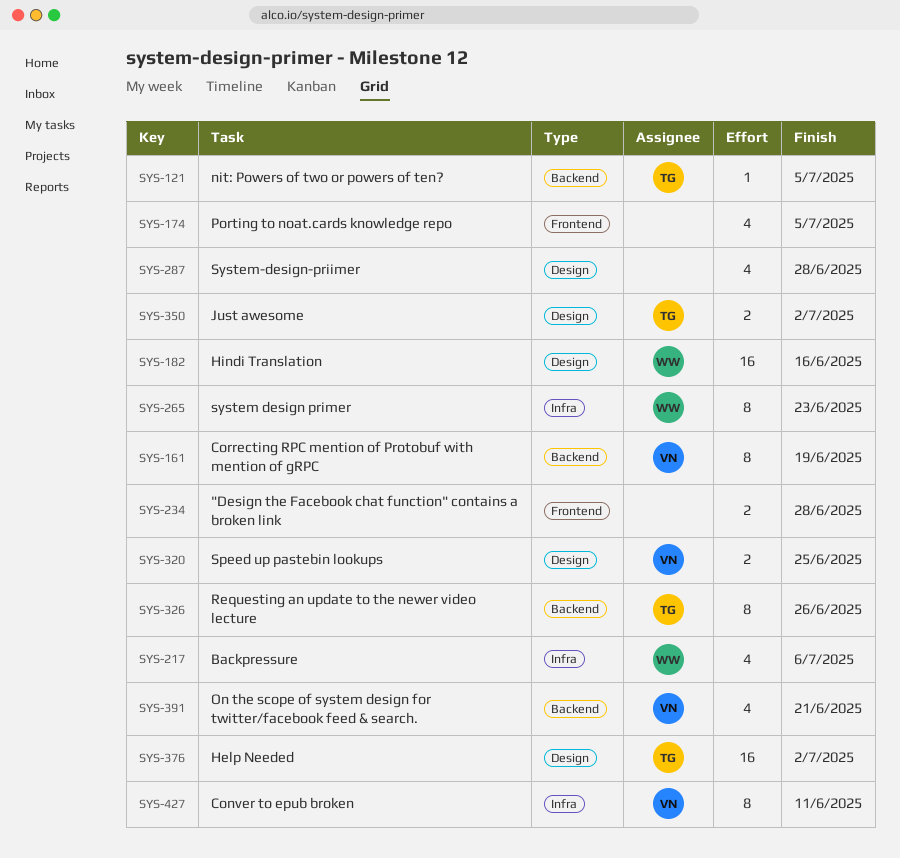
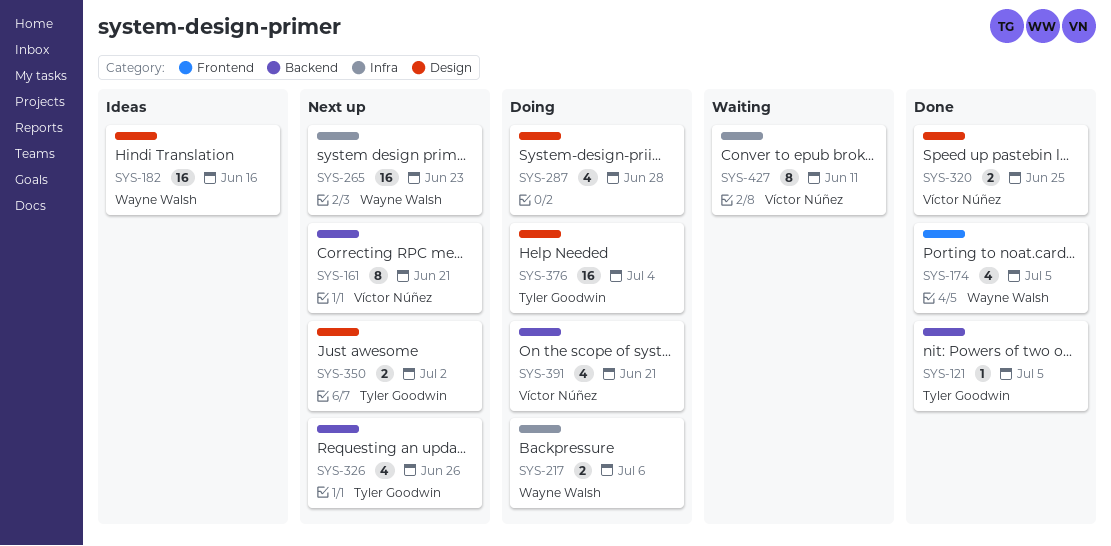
SYS-161, due: Jun 19 -> Jun 21
SYS-174, owner: none -> Wayne Walsh
SYS-217, estimate: 4 -> 2
SYS-234: present -> none
SYS-265, estimate: 8 -> 16
SYS-326, estimate: 8 -> 4
SYS-376, due: Jul 2 -> Jul 4

